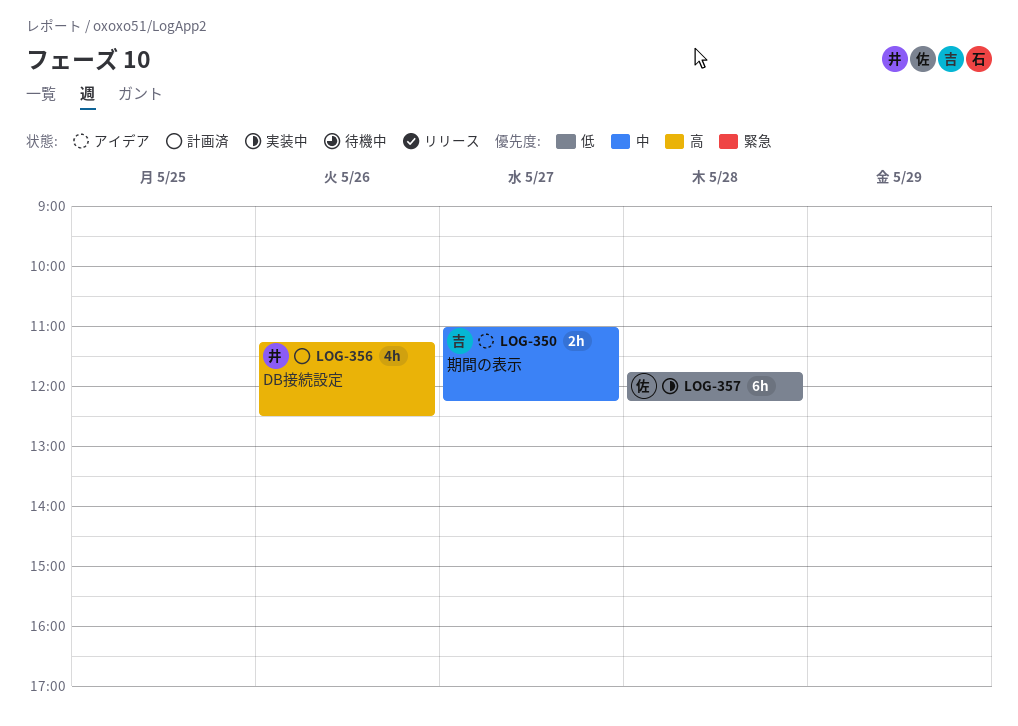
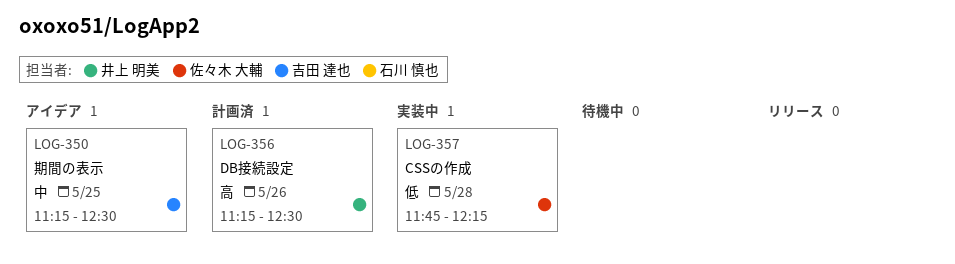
LOG-350, day: May 27 -> May 25
LOG-350, begins: 11:00 -> 11:15
LOG-350, ends: 12:15 -> 12:30

